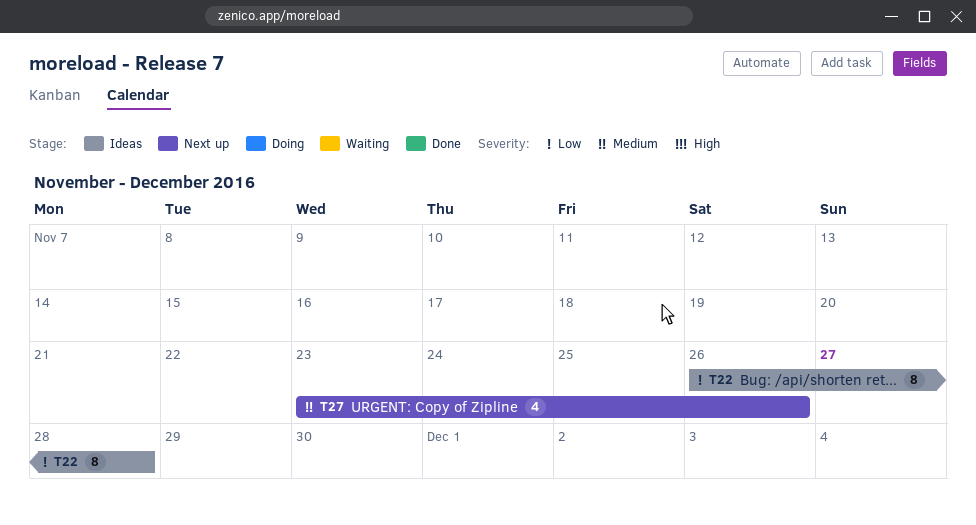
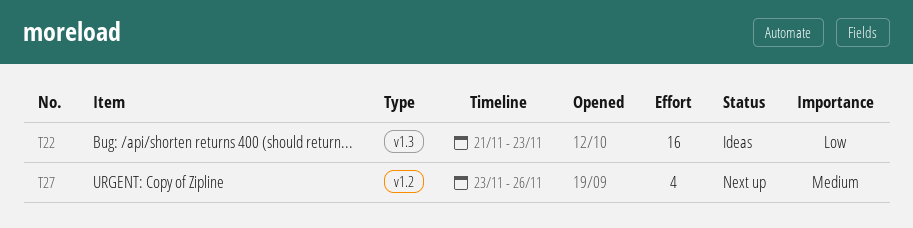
T22, estimate: 8 -> 16
T22, start: Nov 26 -> Nov 21
T22, due: Nov 28 -> Nov 23

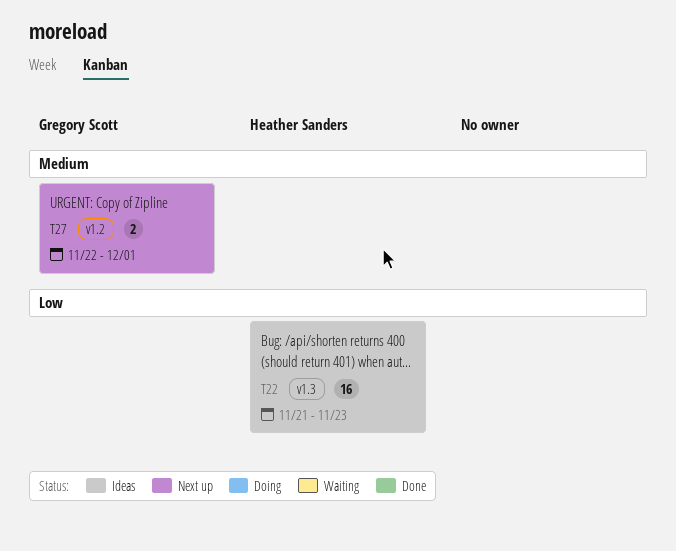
T27, estimate: 4 -> 2
T27, start: Nov 23 -> Nov 22
T27, due: Nov 26 -> Dec 1

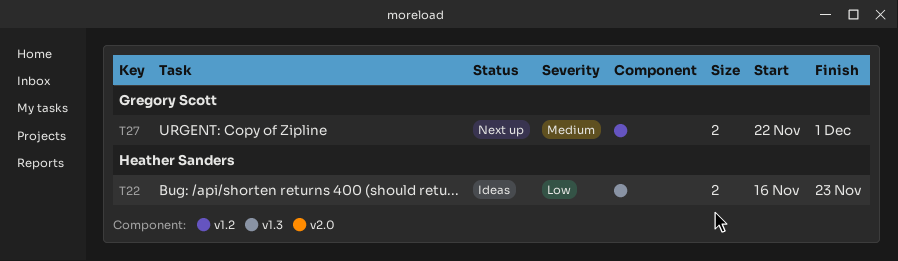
T22, estimate: 16 -> 2
T22, start: Nov 21 -> Nov 16

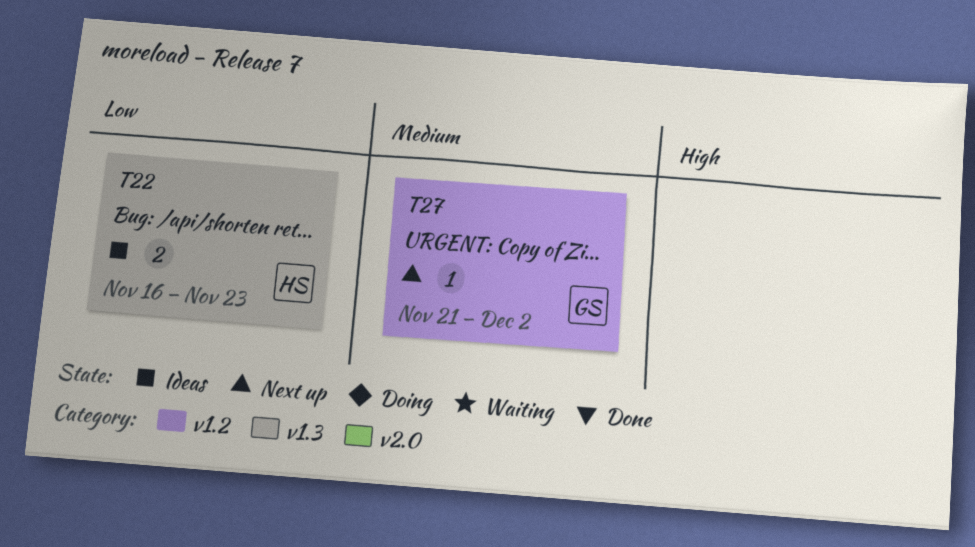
T27, estimate: 2 -> 1
T27, start: Nov 22 -> Nov 21
T27, due: Dec 1 -> Dec 2

